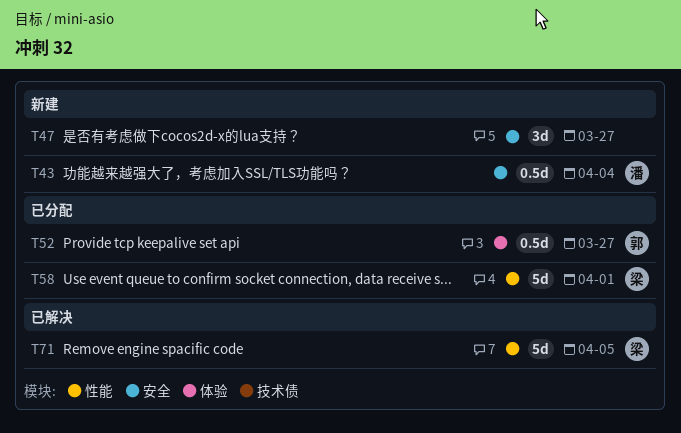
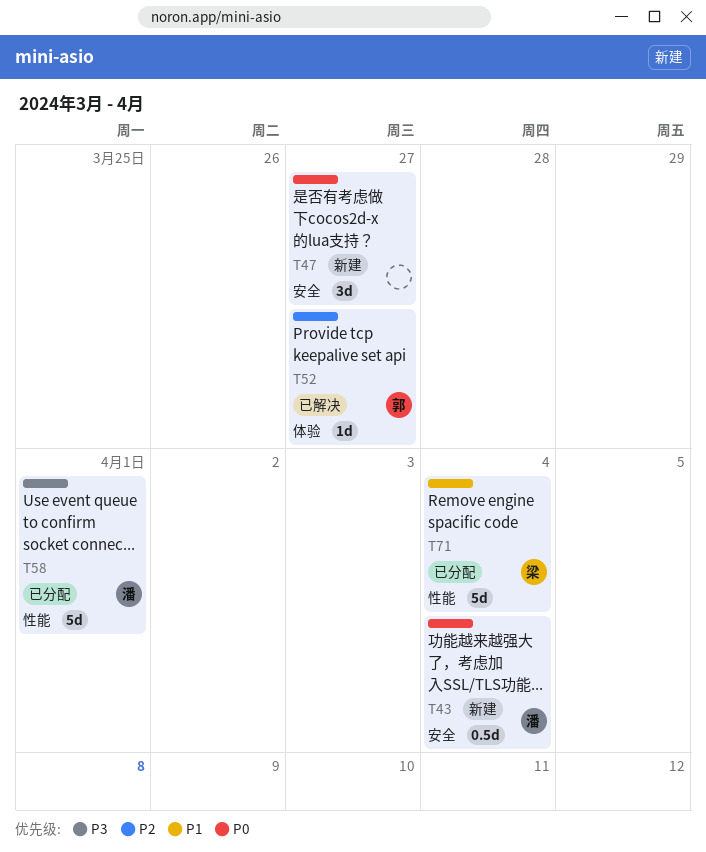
T52, status: 已分配 -> 已解决
T52, estimate: 0.5d -> 1d
T58, owner: 梁 -> 潘
T71, status: 已解决 -> 已分配
T71, due: Apr 5 -> Apr 4

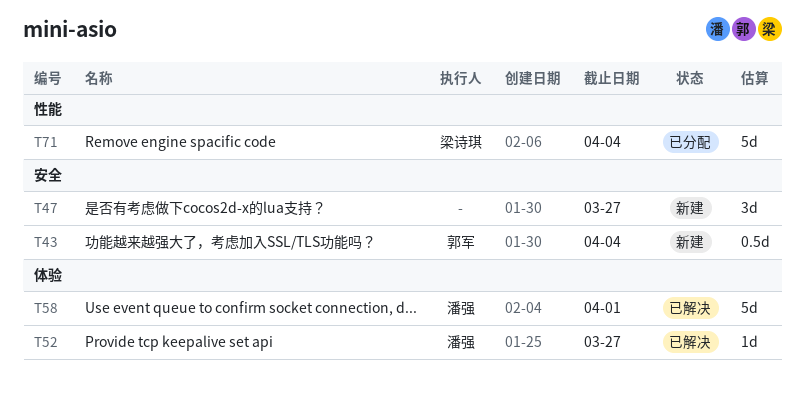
T43, owner: 潘强 -> 郭军
T52, owner: 郭军 -> 潘强
T58, status: 已分配 -> 已解决
T58, label: 性能 -> 体验

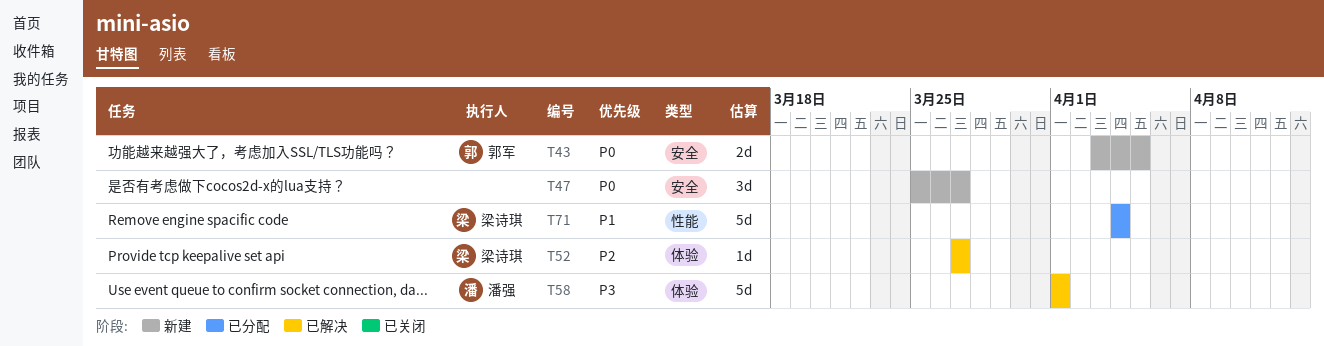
T43, estimate: 0.5d -> 2d
T43, due: Apr 4 -> Apr 5
T52, owner: 潘强 -> 梁诗琪

